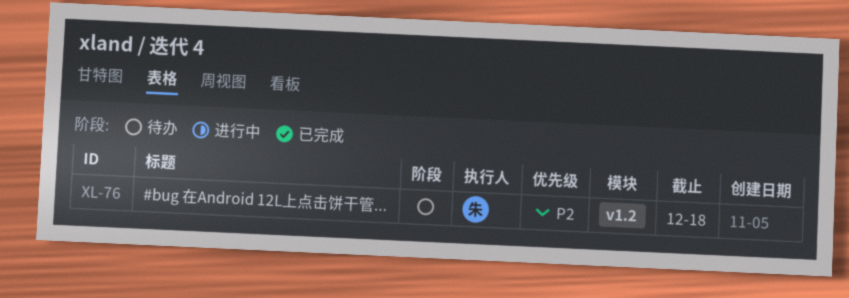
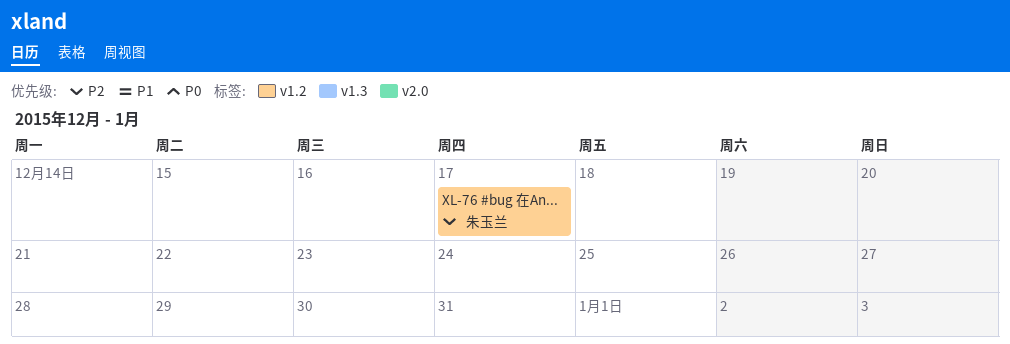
XL-76, due: Dec 18 -> Dec 17

